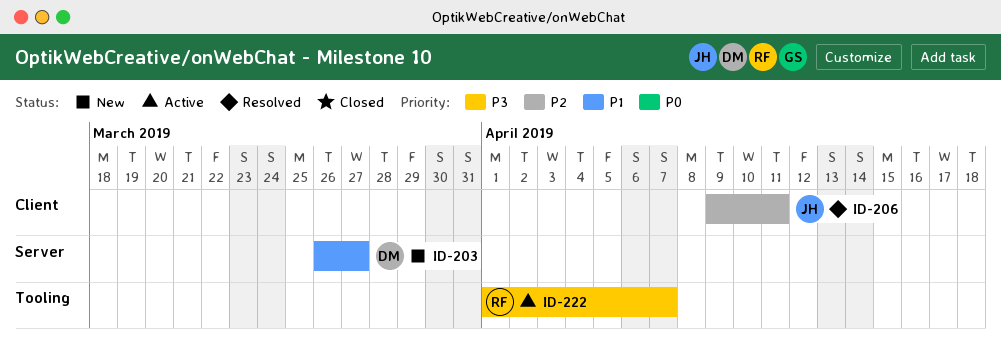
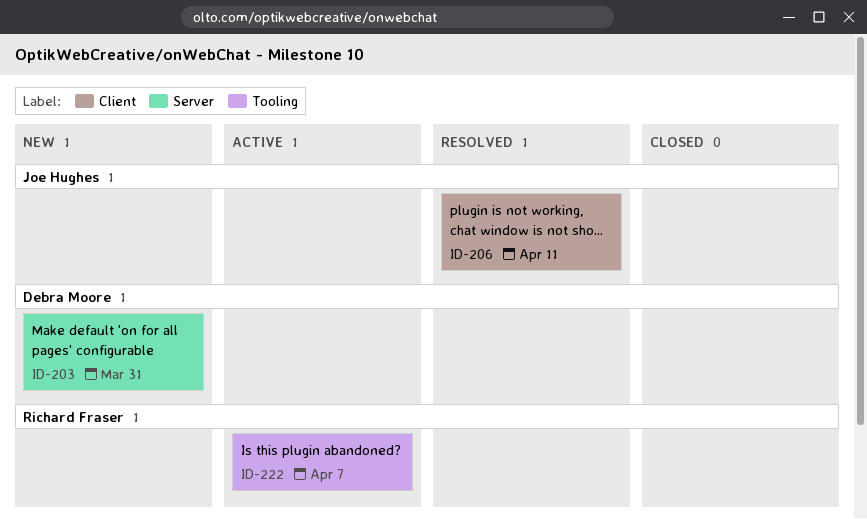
ID-203, due: Mar 27 -> Mar 31

